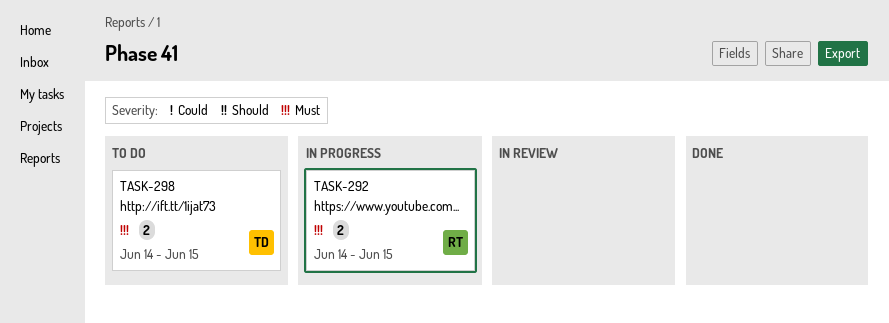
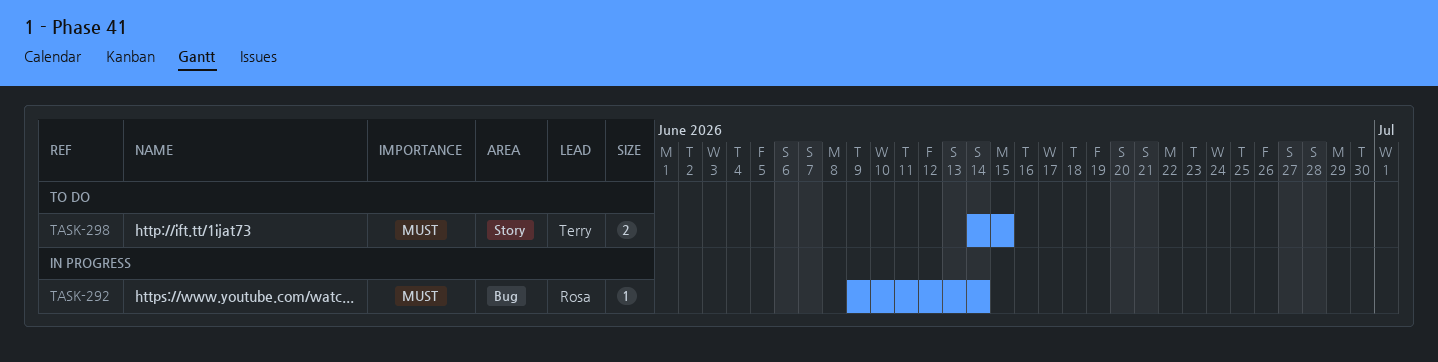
TASK-292, estimate: 2 -> 1
TASK-292, start: Jun 14 -> Jun 9
TASK-292, due: Jun 15 -> Jun 14

